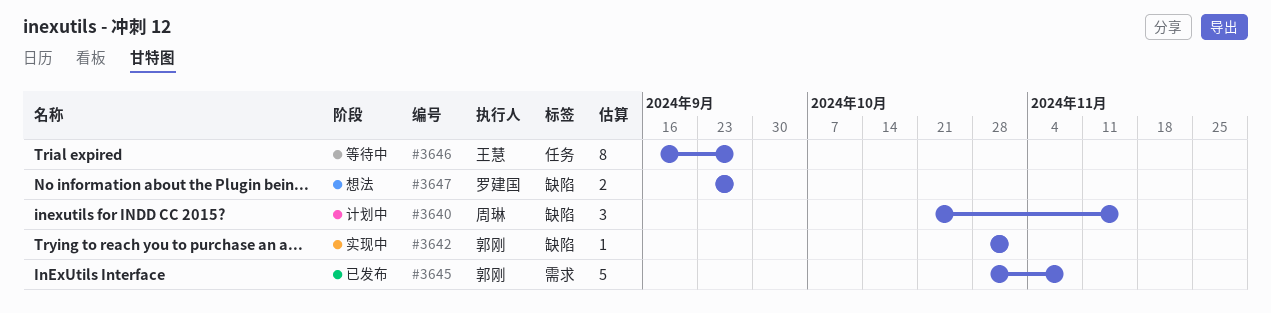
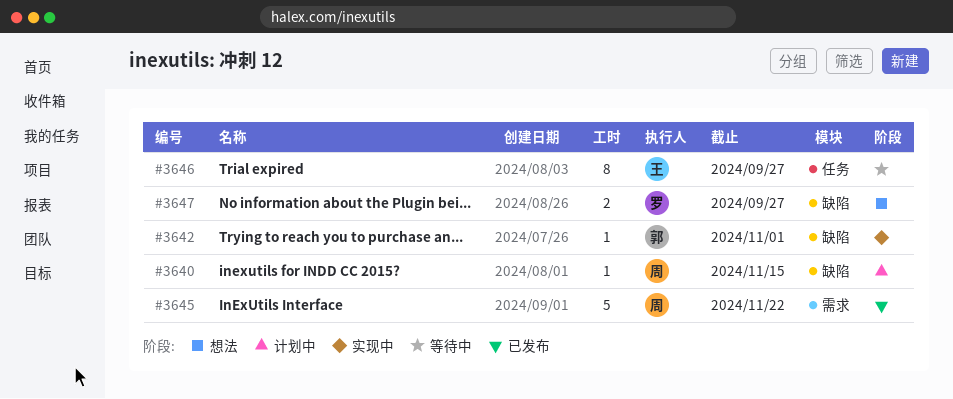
#3640, estimate: 3 -> 1
#3645, owner: 郭刚 -> 周琳
#3645, due: Nov 8 -> Nov 22

